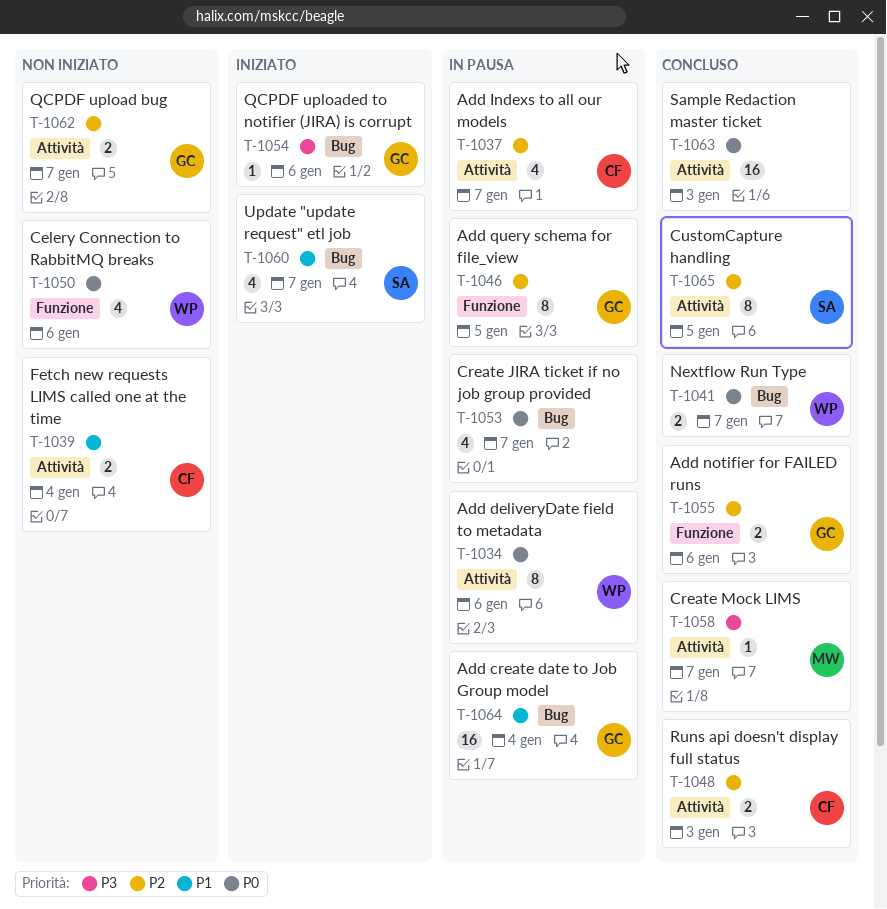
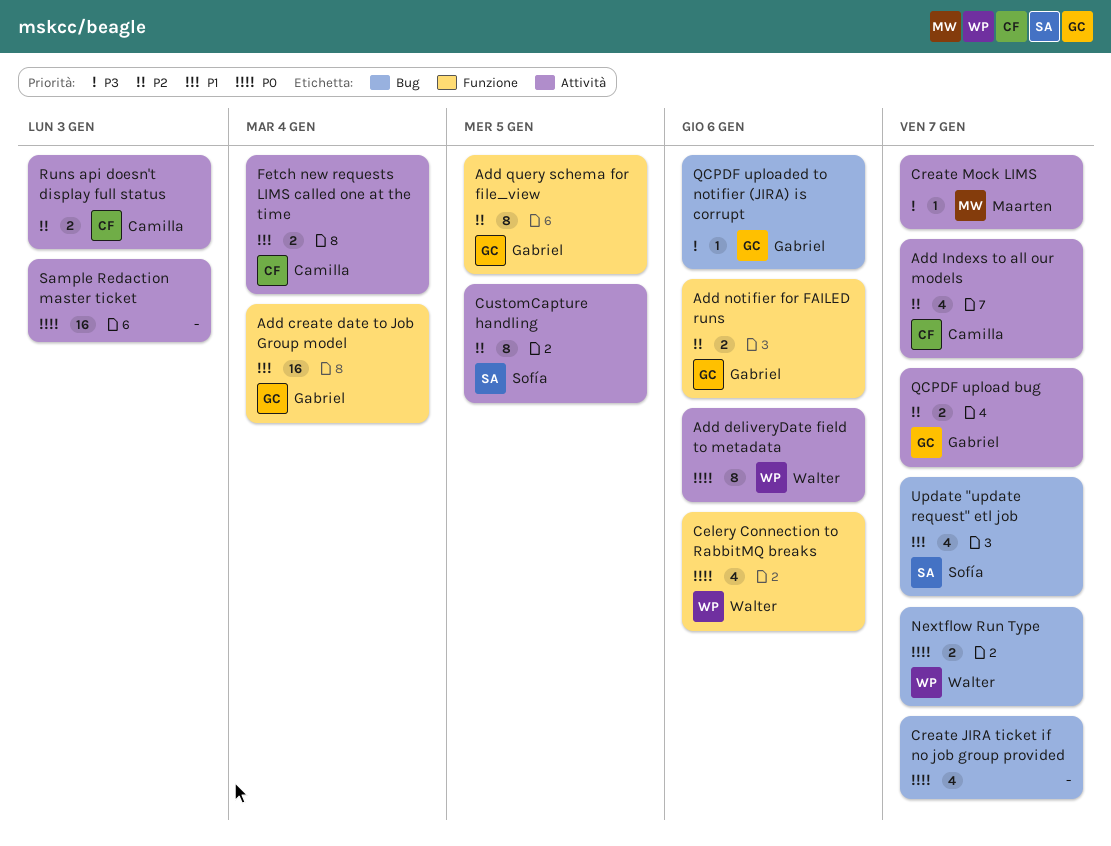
Add create date to Job Group model, label: Bug -> Funzione

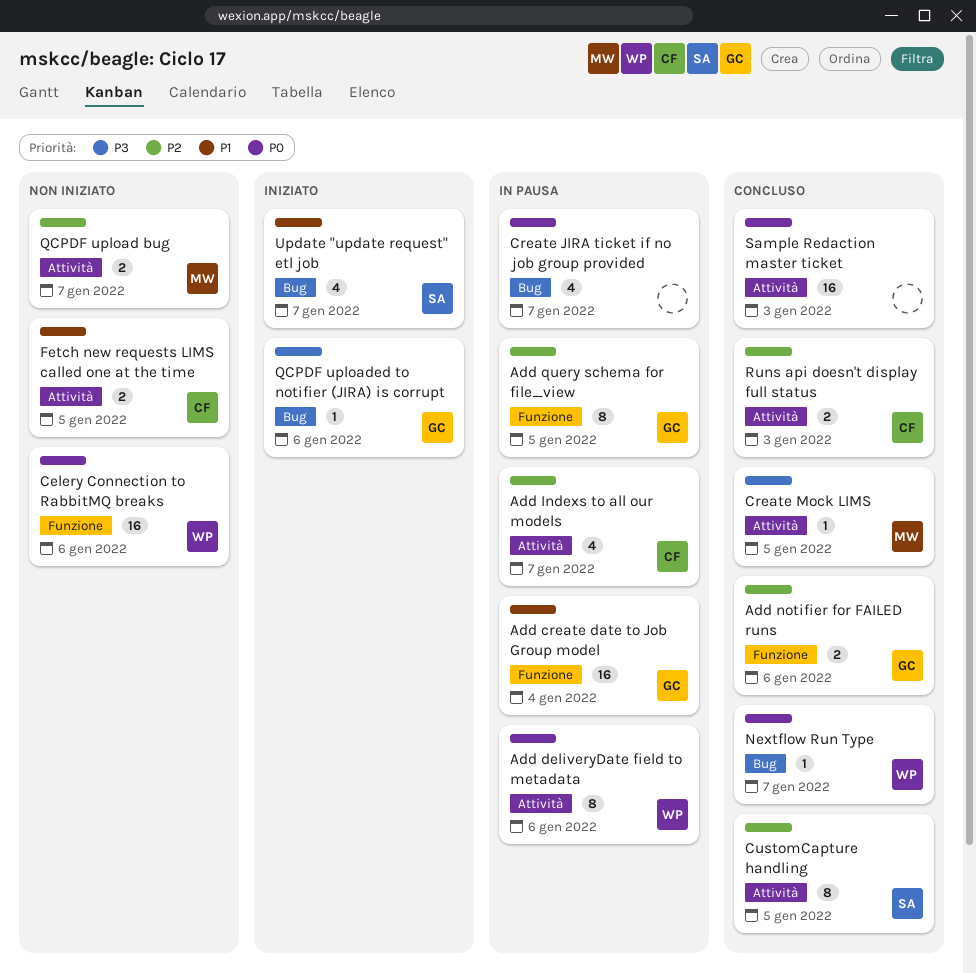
Celery Connection to RabbitMQ breaks, estimate: 4 -> 16
Create Mock LIMS, due: Jan 7 -> Jan 5
Fetch new requests LIMS called one at the time, due: Jan 4 -> Jan 5
Nextflow Run Type, estimate: 2 -> 1
QCPDF upload bug, owner: Gabriel -> Maarten

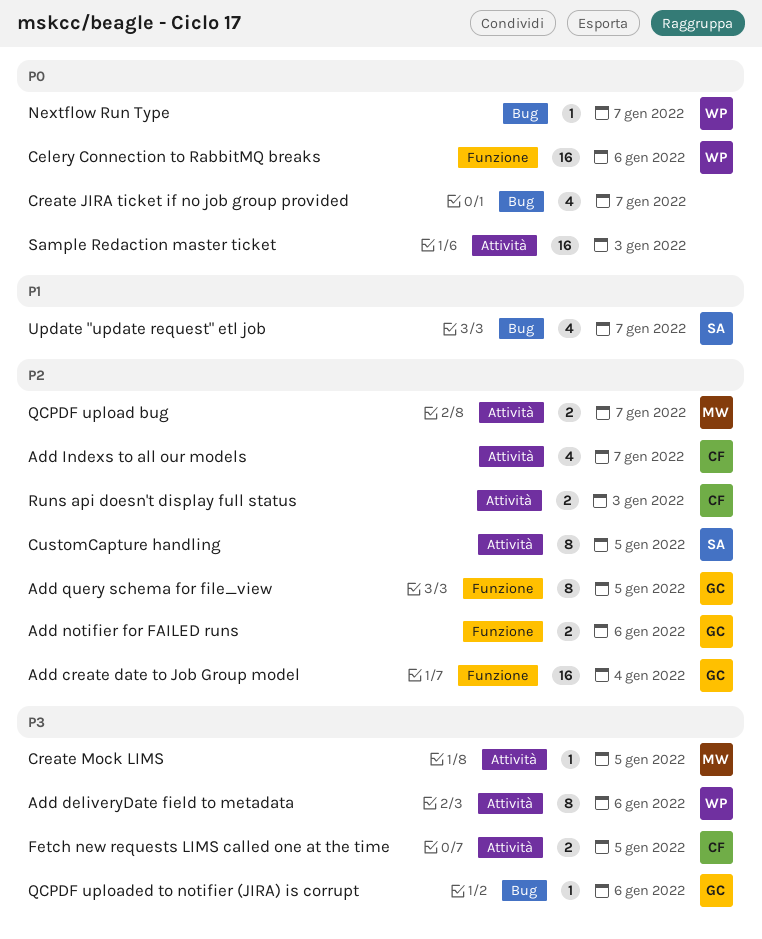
Add create date to Job Group model, priority: P1 -> P2
Add deliveryDate field to metadata, priority: P0 -> P3
Fetch new requests LIMS called one at the time, priority: P1 -> P3

